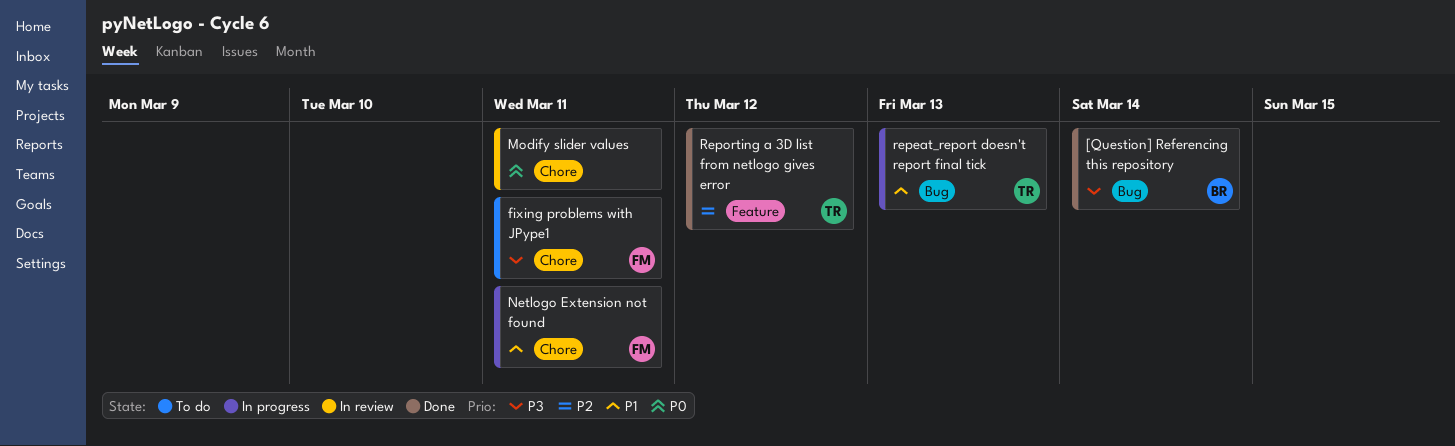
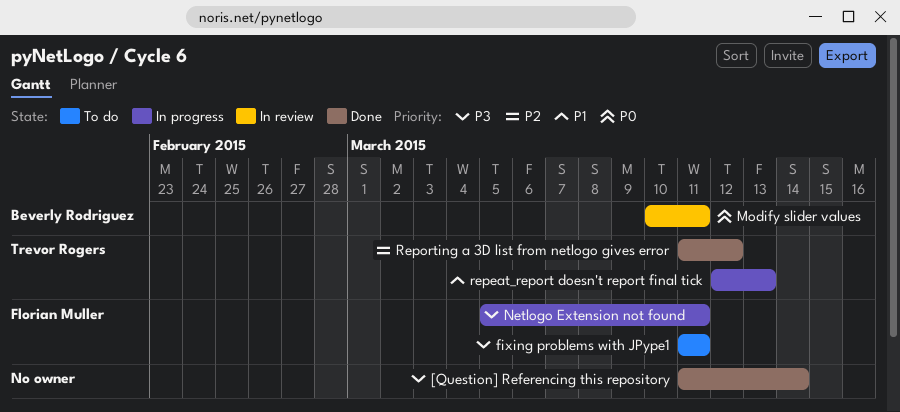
[Question] Referencing this repository, owner: Beverly Rodriguez -> none
Modify slider values, owner: none -> Beverly Rodriguez
Netlogo Extension not found, priority: P1 -> P3

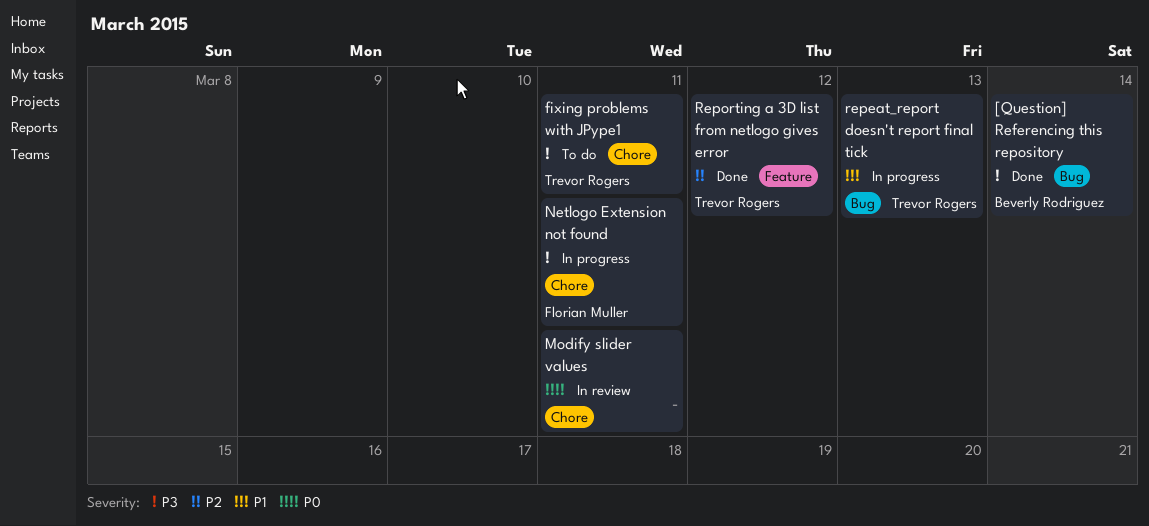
[Question] Referencing this repository, owner: none -> Beverly Rodriguez
fixing problems with JPype1, owner: Florian Muller -> Trevor Rogers
Modify slider values, owner: Beverly Rodriguez -> none

